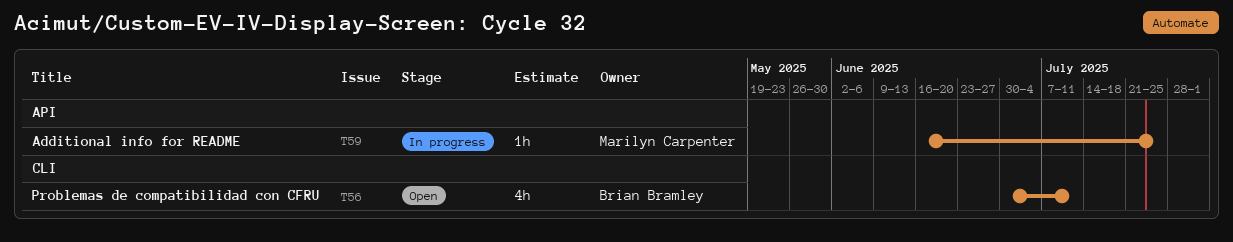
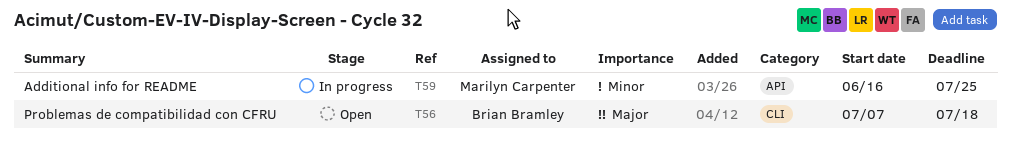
T56, start: Jun 30 -> Jul 7
T56, due: Jul 11 -> Jul 18

